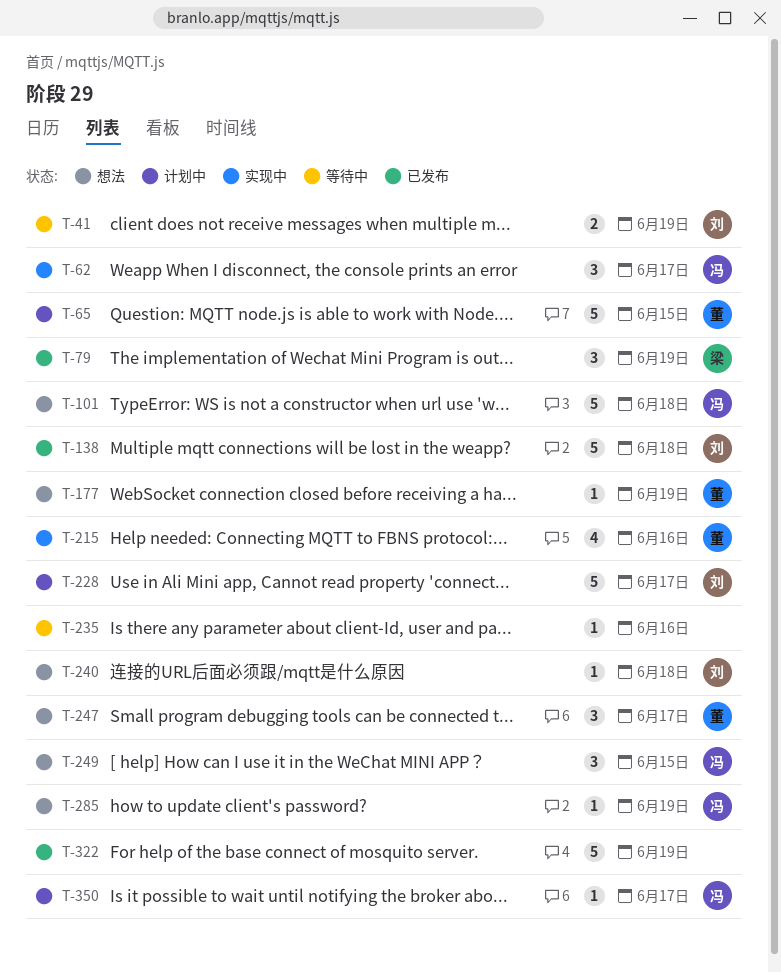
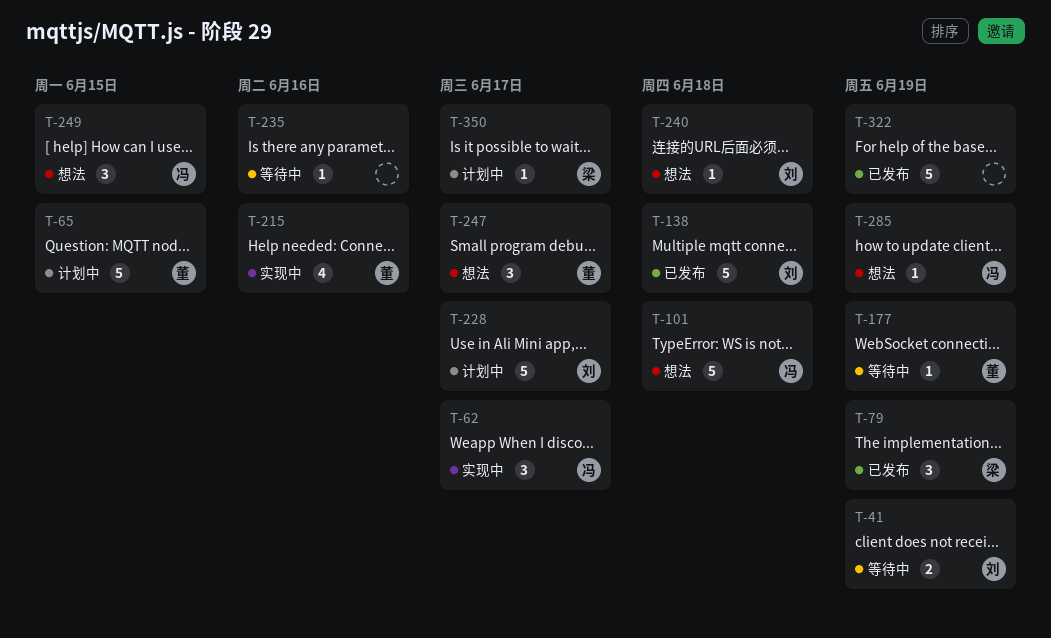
T-177, status: 想法 -> 等待中
T-350, owner: 冯 -> 梁

